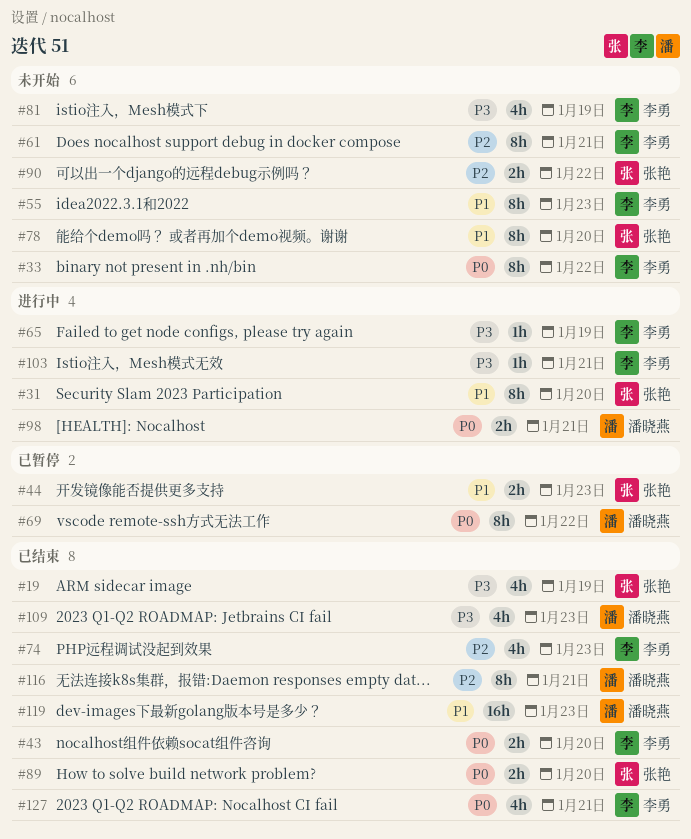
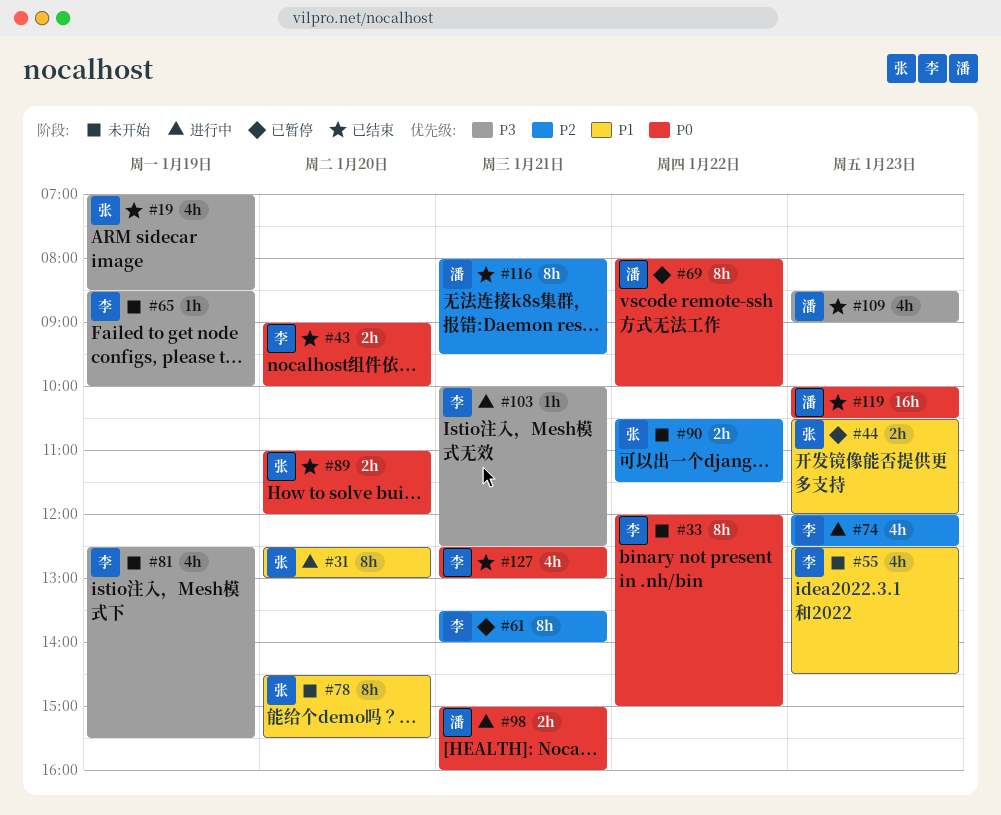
#55, estimate: 8h -> 4h
#61, status: 未开始 -> 已暂停
#65, status: 进行中 -> 未开始
#74, status: 已结束 -> 进行中
#119, priority: P1 -> P0

